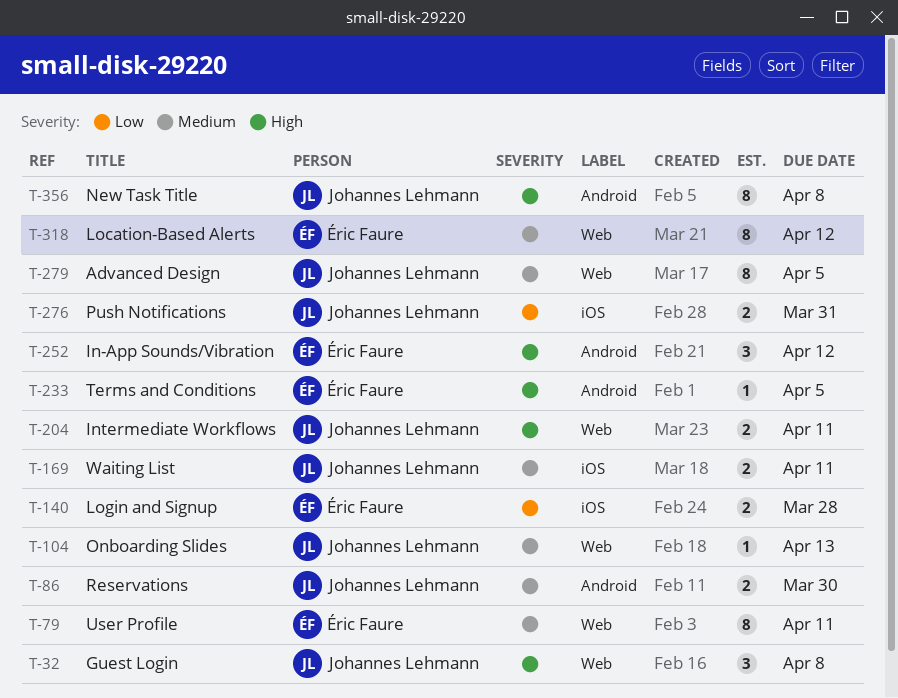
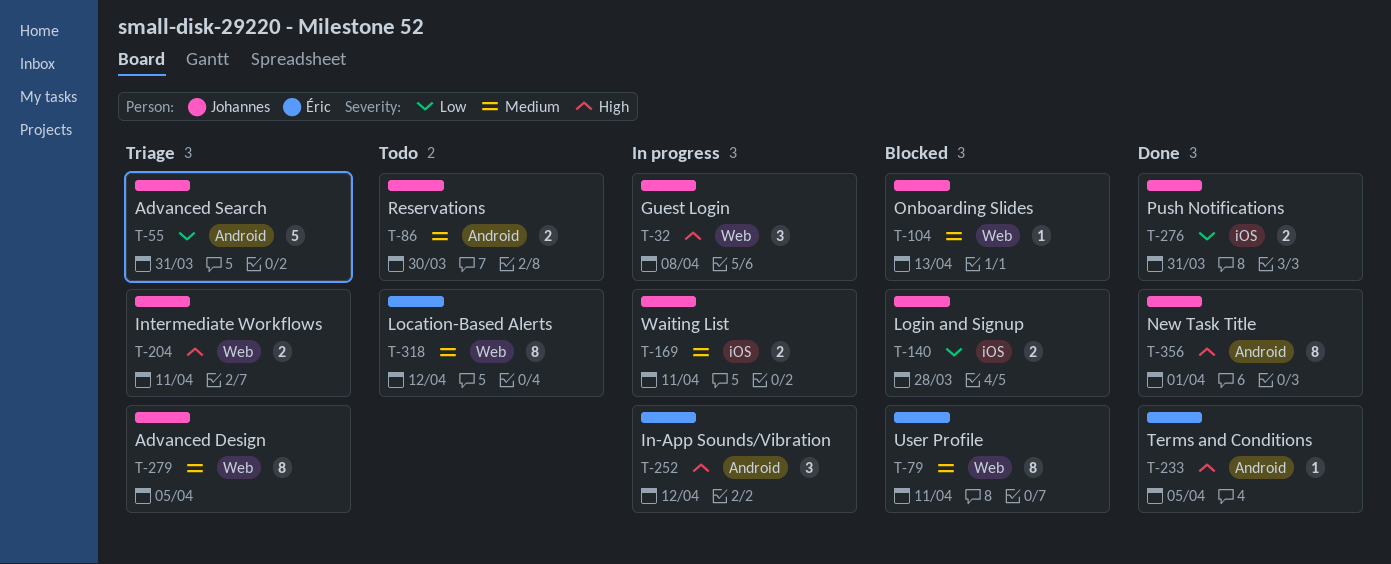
T-55: none -> present
T-140, owner: Éric Faure -> Johannes Lehmann
T-356, due: Apr 8 -> Apr 1

